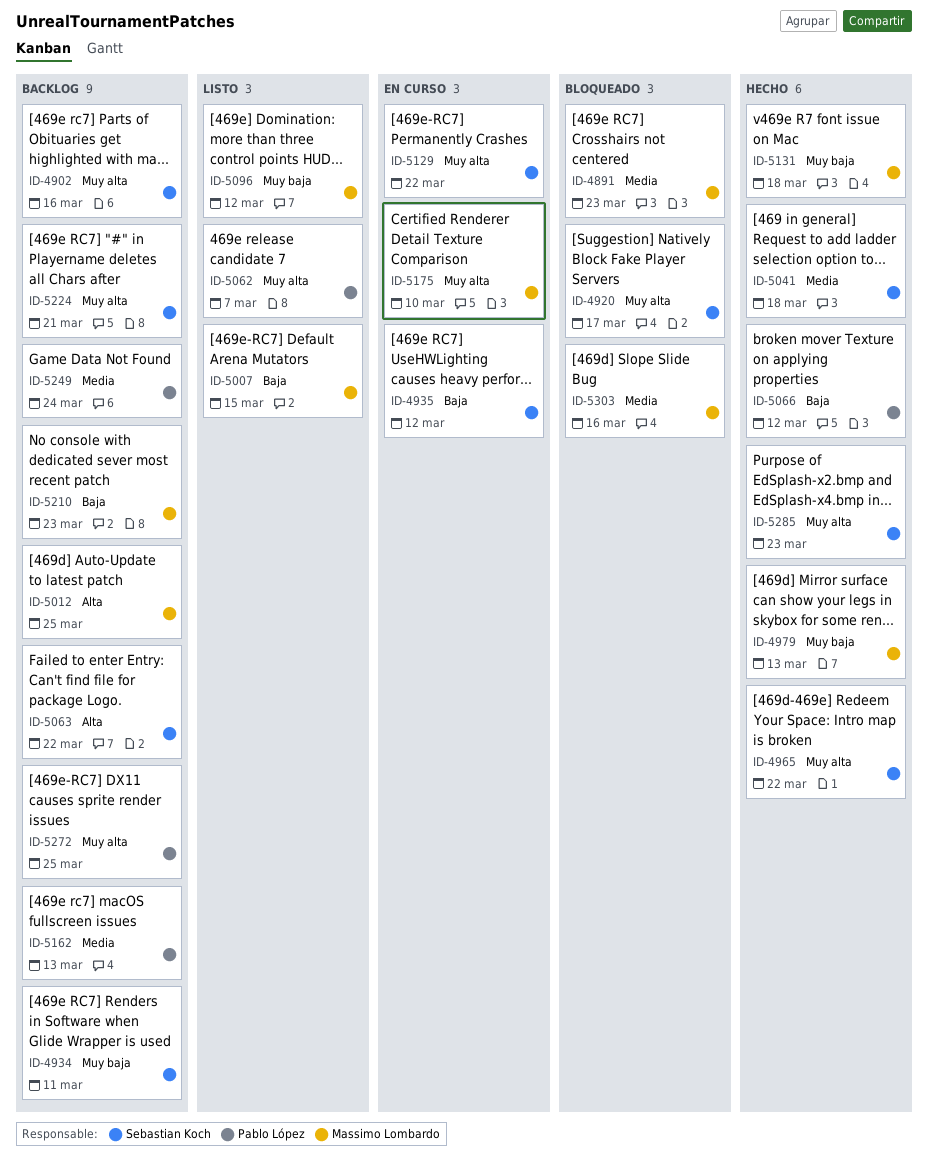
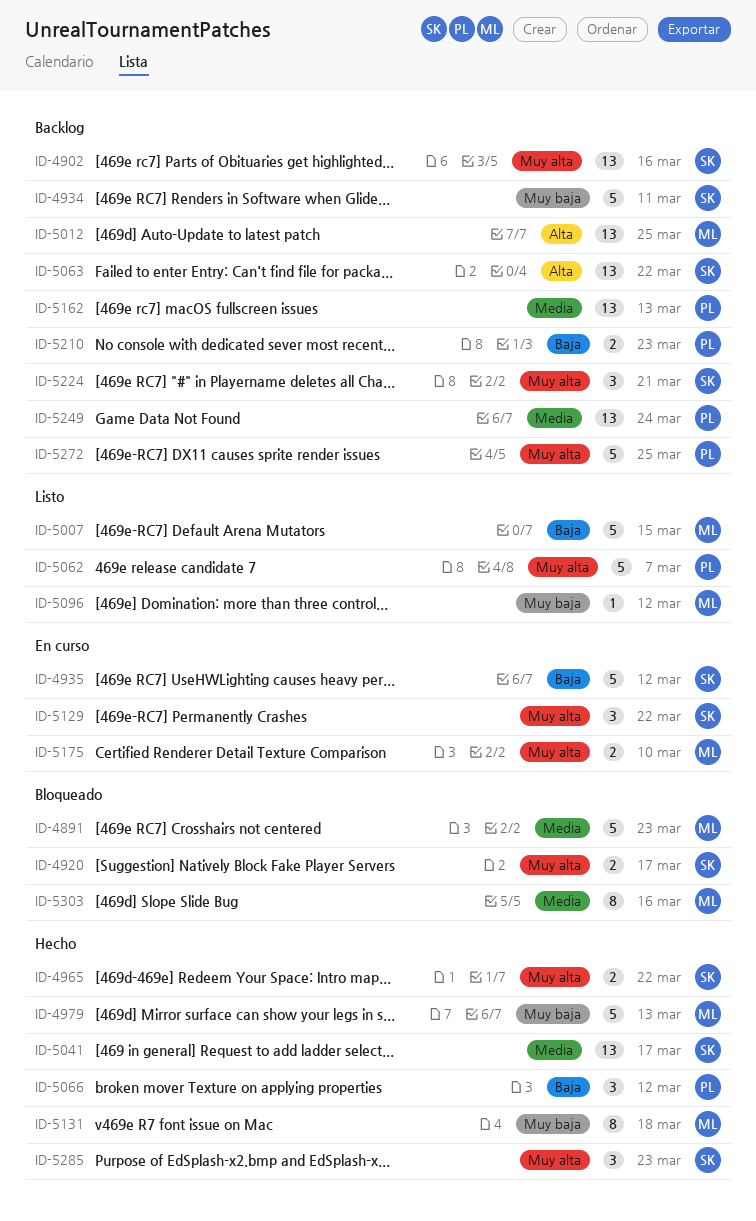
ID-5041, due: Mar 18 -> Mar 17
ID-5210, owner: Massimo Lombardo -> Pablo López

